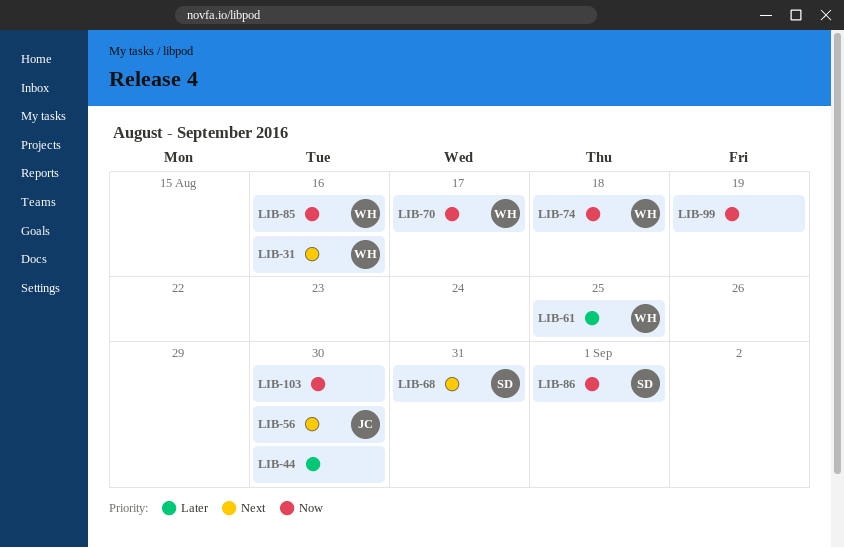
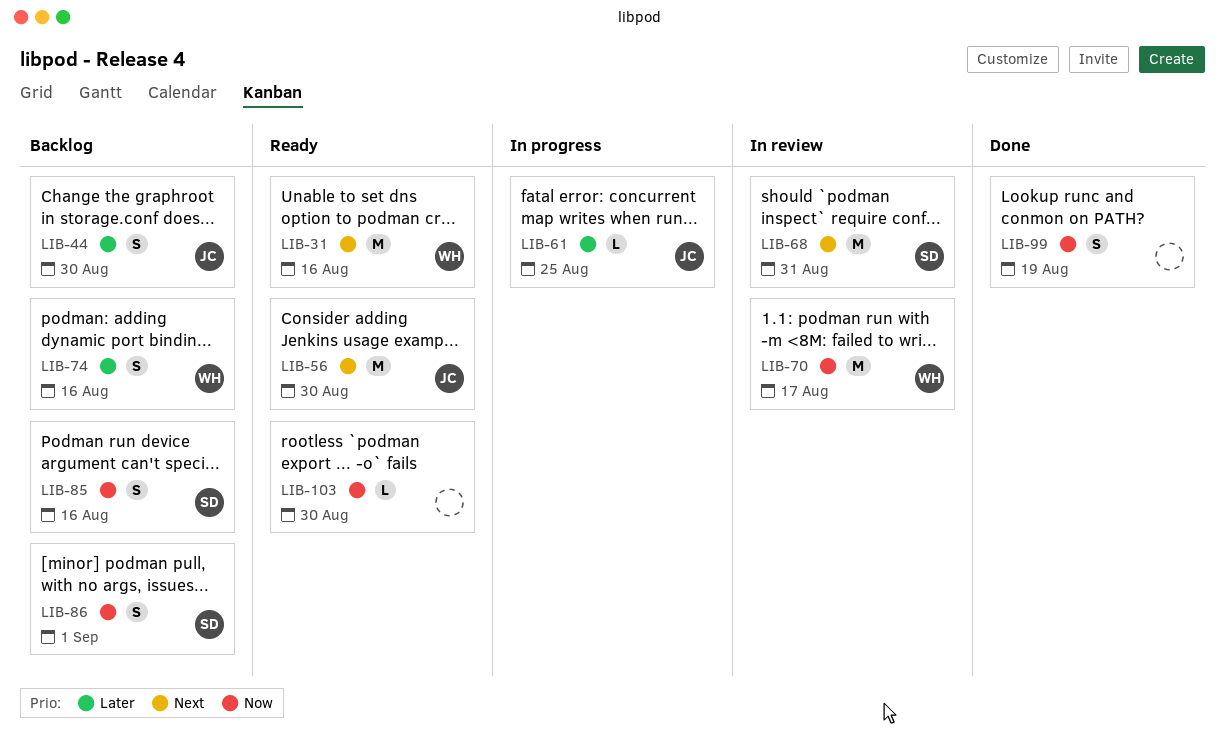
LIB-44, owner: none -> JC
LIB-61, owner: WH -> JC
LIB-74, priority: Now -> Later
LIB-74, due: Aug 18 -> Aug 16
LIB-85, owner: WH -> SD

